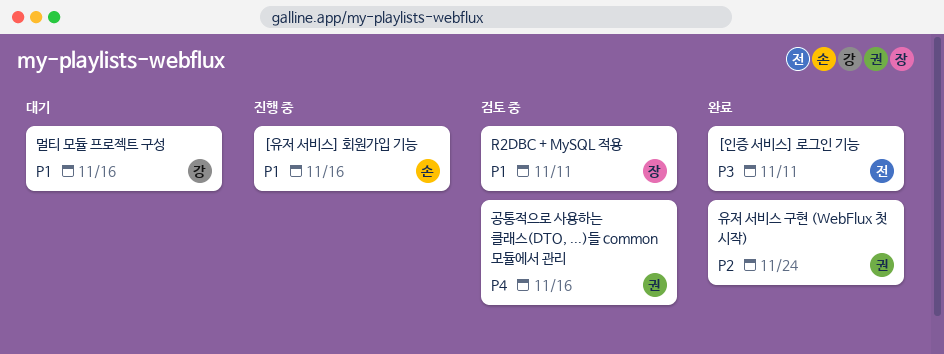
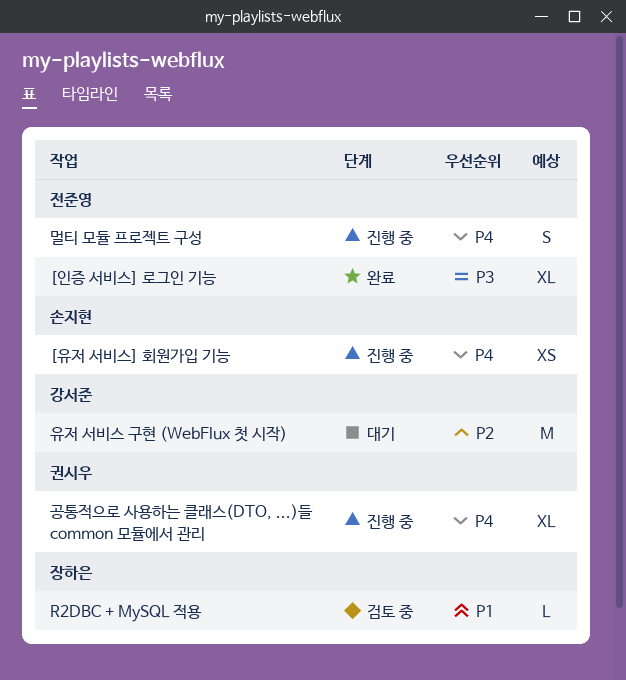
[유저 서비스] 회원가입 기능, priority: P1 -> P4
공통적으로 사용하는 클래스(DTO, ...)들 common 모듈에서 관리, status: 검토 중 -> 진행 중
멀티 모듈 프로젝트 구성, status: 대기 -> 진행 중
멀티 모듈 프로젝트 구성, owner: 강서준 -> 전준영
멀티 모듈 프로젝트 구성, priority: P1 -> P4
유저 서비스 구현 (WebFlux 첫 시작), status: 완료 -> 대기
유저 서비스 구현 (WebFlux 첫 시작), owner: 권시우 -> 강서준

